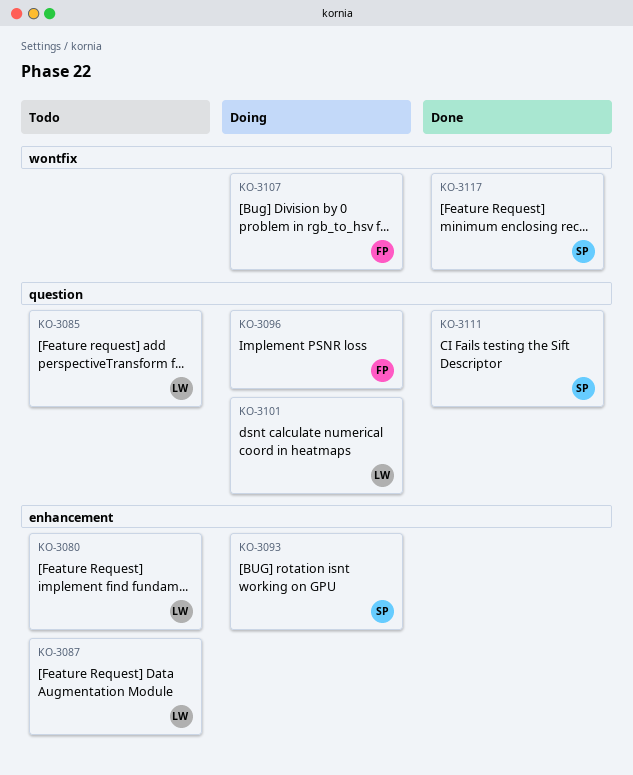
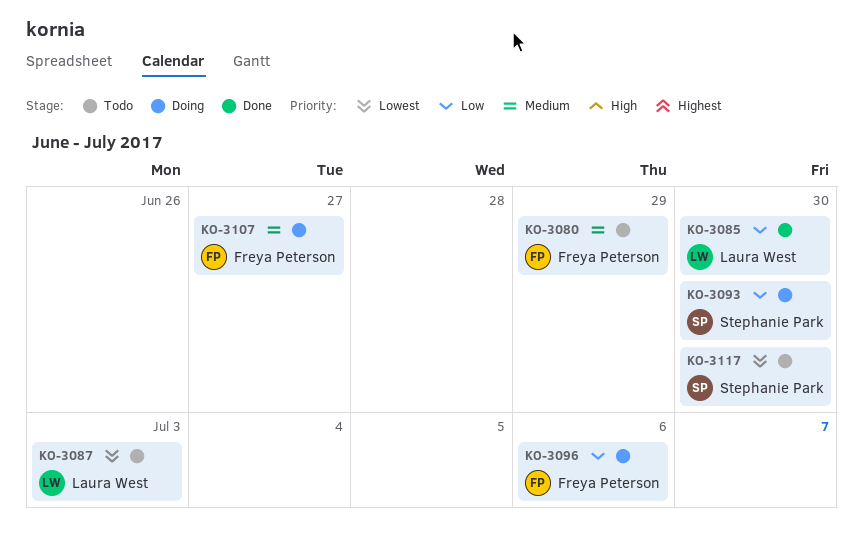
KO-3080, owner: Laura West -> Freya Peterson
KO-3085, status: Todo -> Done
KO-3101: present -> none
KO-3111: present -> none
KO-3117, status: Done -> Todo

